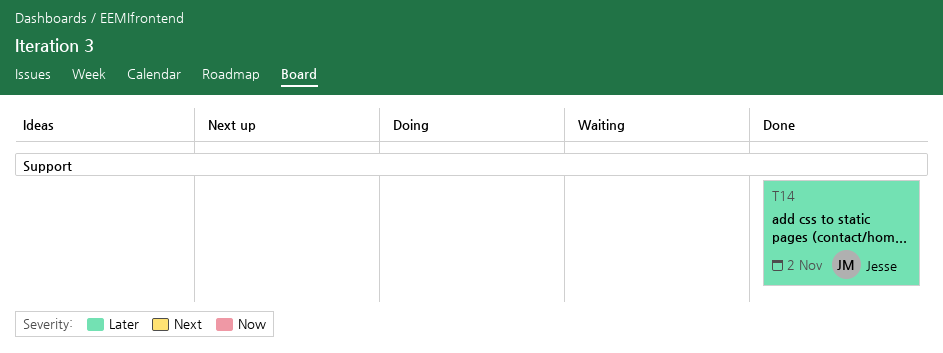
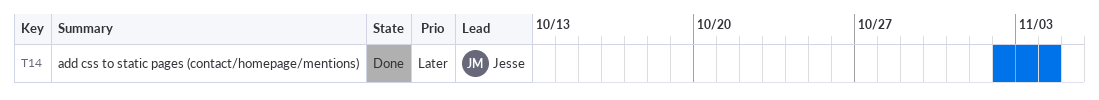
T14, due: Nov 2 -> Nov 4

